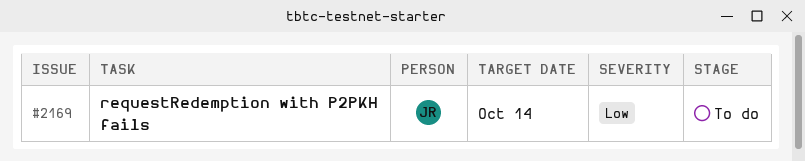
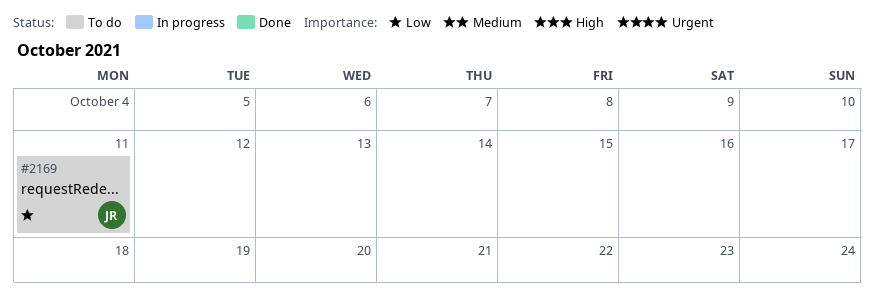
#2169, due: Oct 14 -> Oct 11

